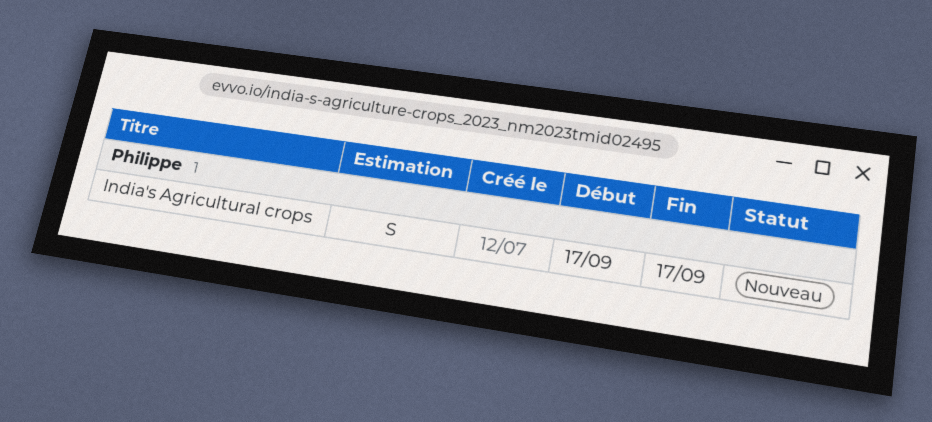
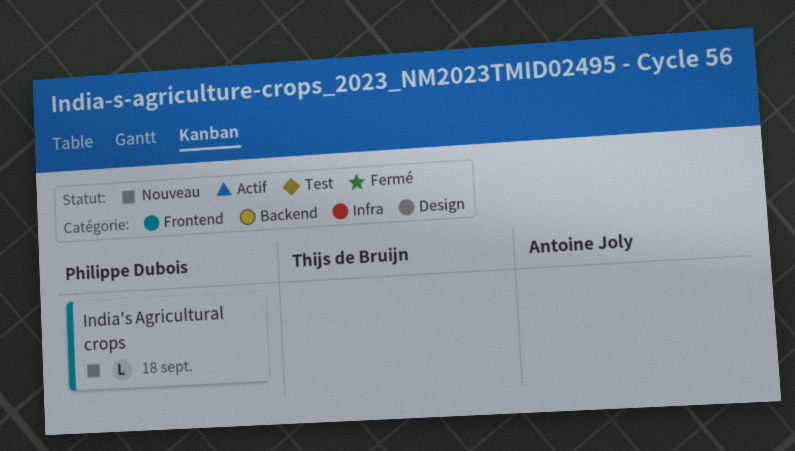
India's Agricultural crops, estimate: S -> L
India's Agricultural crops, due: Sep 17 -> Sep 18

